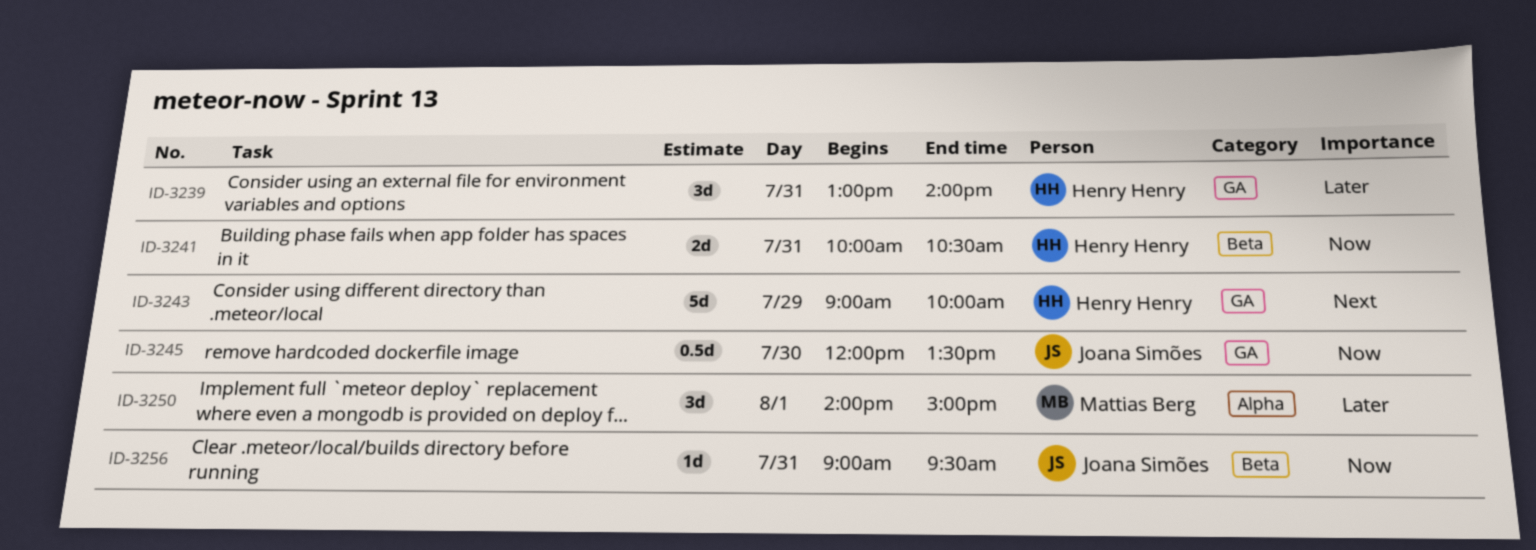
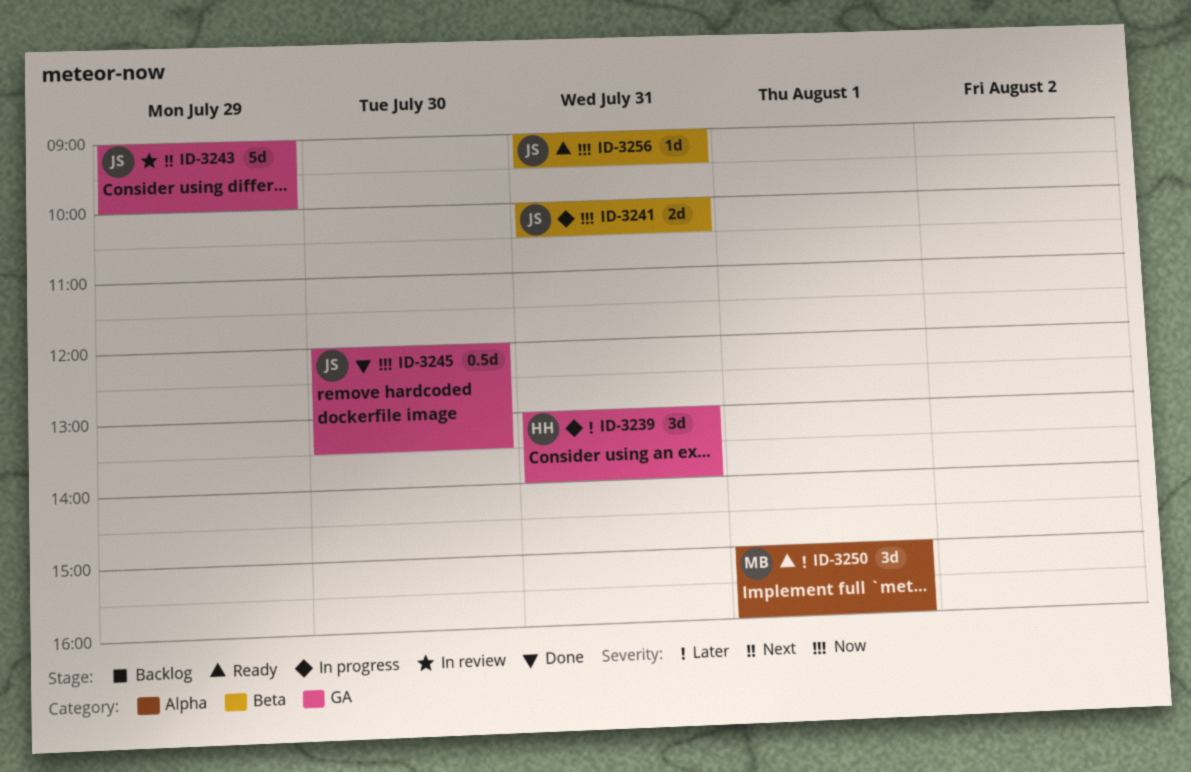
ID-3241, owner: Henry Henry -> Joana Simões
ID-3243, owner: Henry Henry -> Joana Simões
ID-3250, begins: 14:00 -> 15:00
ID-3250, ends: 15:00 -> 16:00

